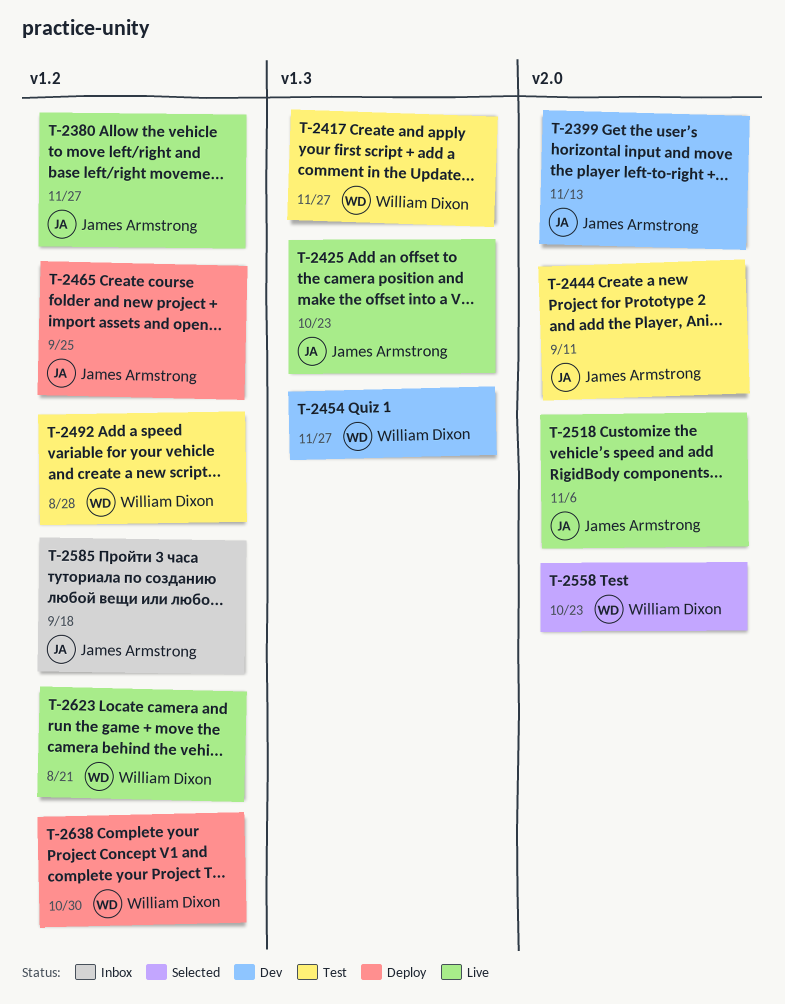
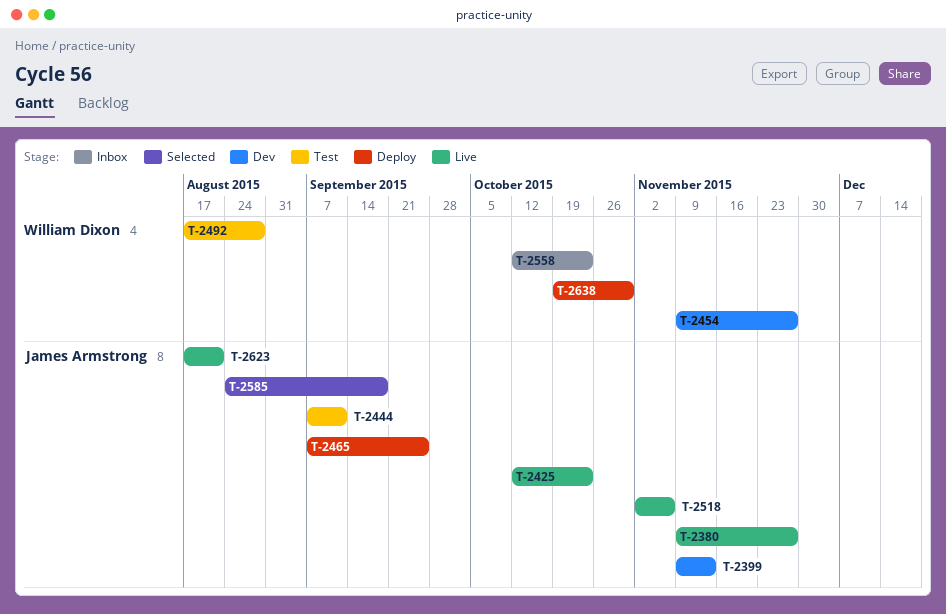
T-2417: present -> none
T-2558, status: Selected -> Inbox
T-2585, status: Inbox -> Selected
T-2623, owner: William Dixon -> James Armstrong

